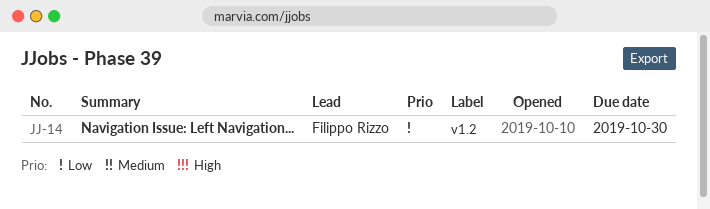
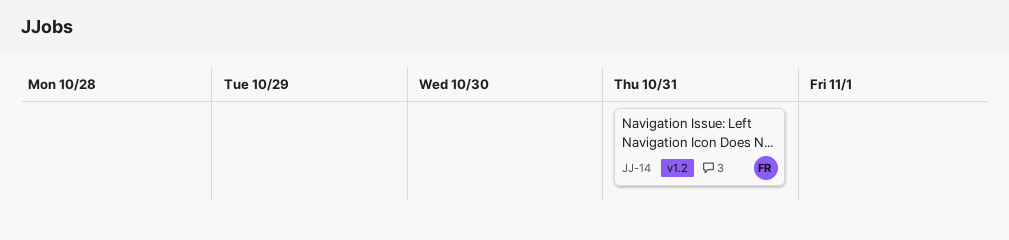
JJ-14, due: Oct 30 -> Oct 31

